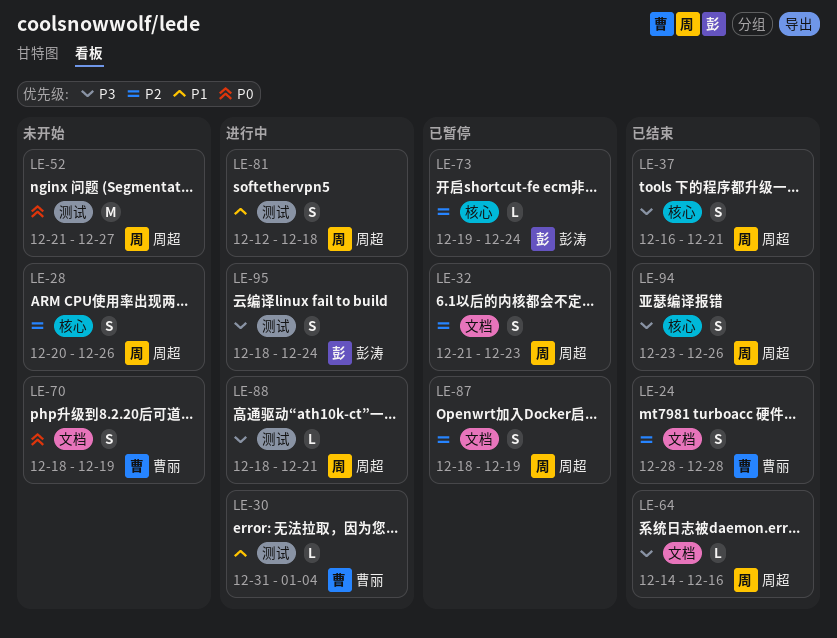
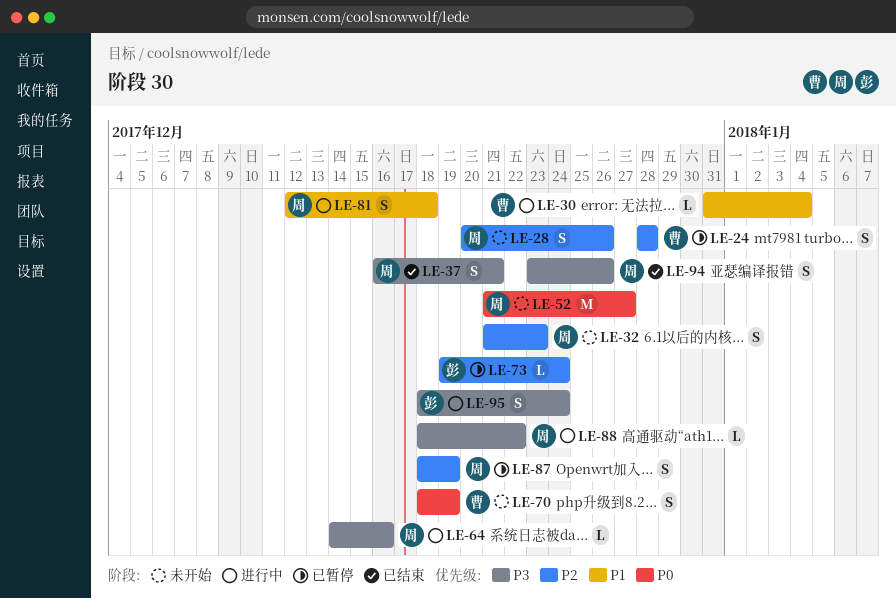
LE-24, status: 已结束 -> 已暂停
LE-32, status: 已暂停 -> 未开始
LE-64, status: 已结束 -> 进行中
LE-88, due: Dec 21 -> Dec 22

